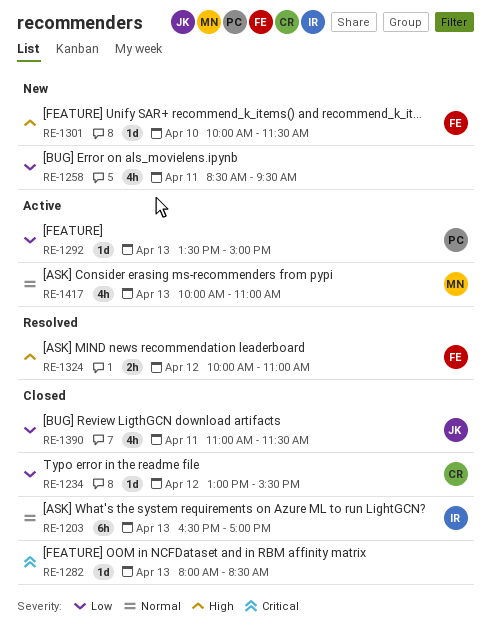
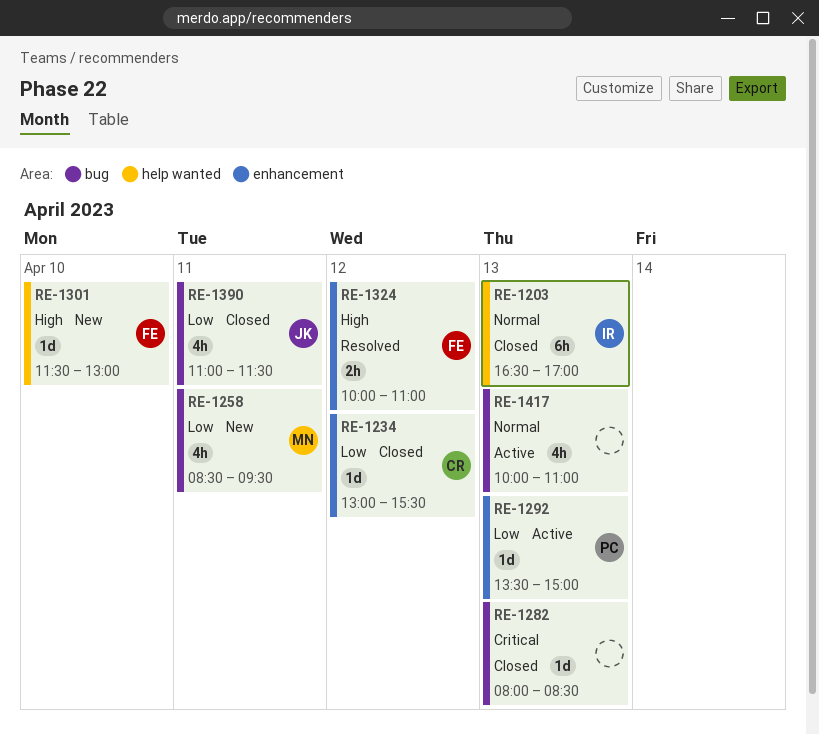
RE-1258, owner: none -> MN
RE-1301, begins: 10:00 -> 11:30
RE-1301, ends: 11:30 -> 13:00
RE-1417, owner: MN -> none

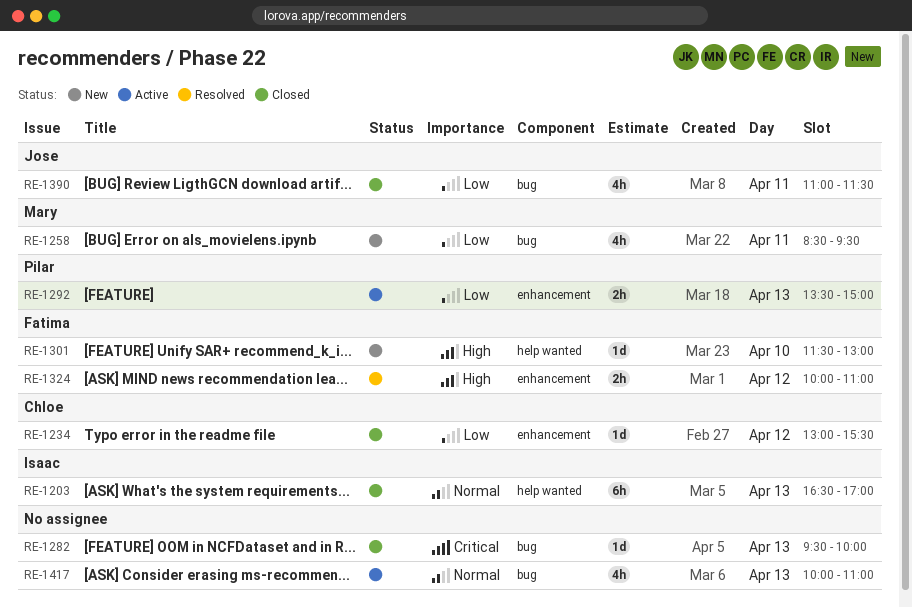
RE-1282, begins: 08:00 -> 09:30
RE-1282, ends: 08:30 -> 10:00
RE-1292, estimate: 1d -> 2h

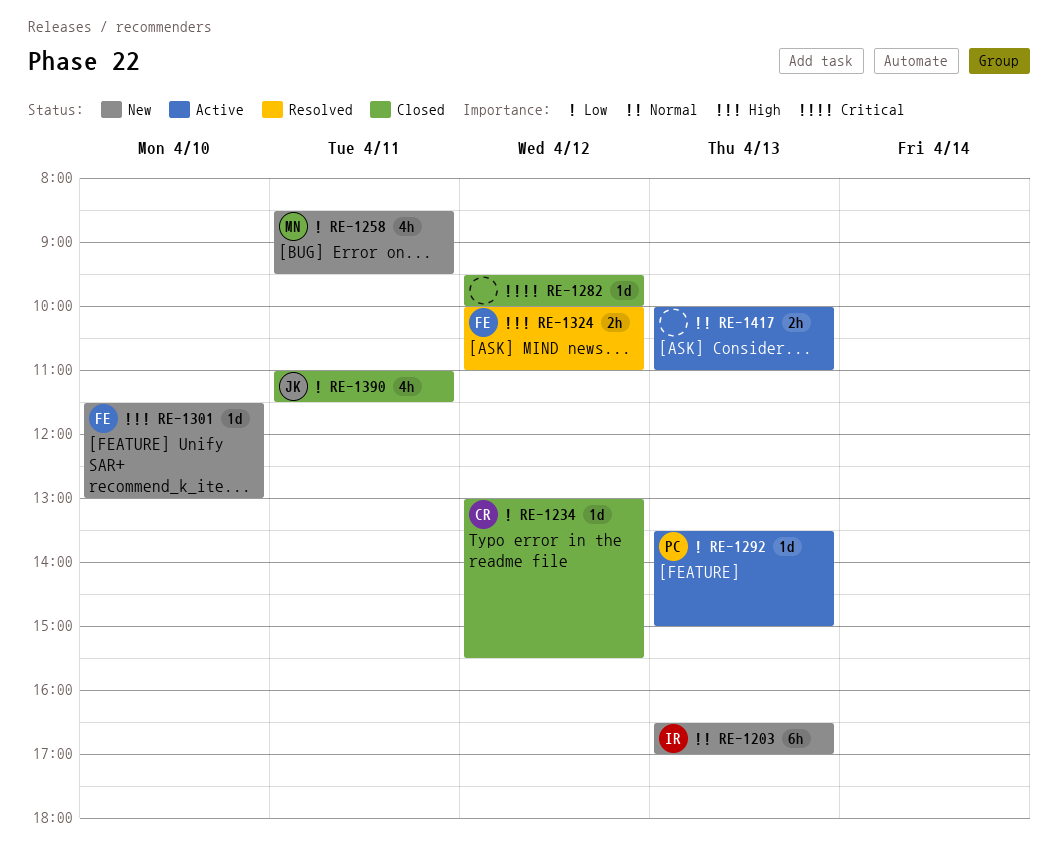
RE-1203, status: Closed -> New
RE-1282, day: Apr 13 -> Apr 12
RE-1292, estimate: 2h -> 1d
RE-1417, estimate: 4h -> 2h

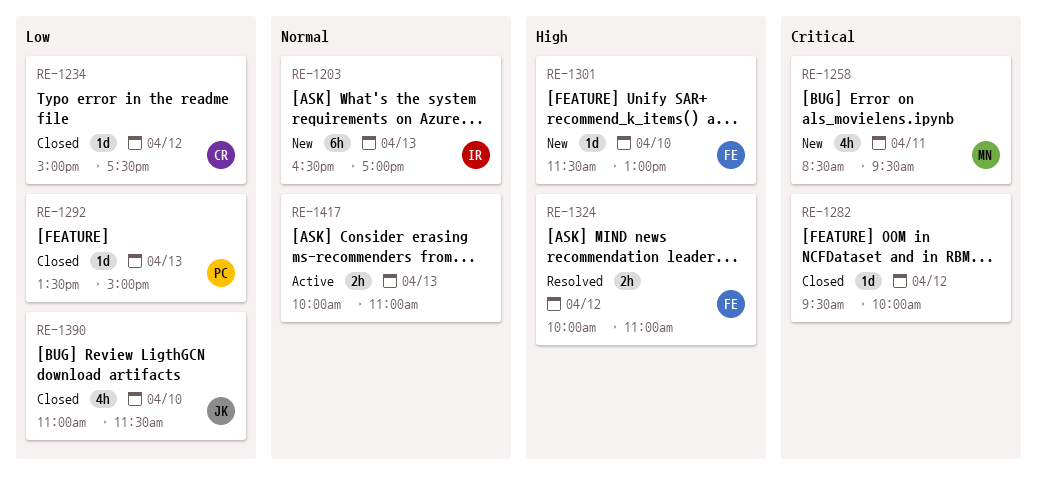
RE-1234, begins: 13:00 -> 15:00
RE-1234, ends: 15:30 -> 17:30
RE-1258, priority: Low -> Critical
RE-1292, status: Active -> Closed
RE-1390, day: Apr 11 -> Apr 10

